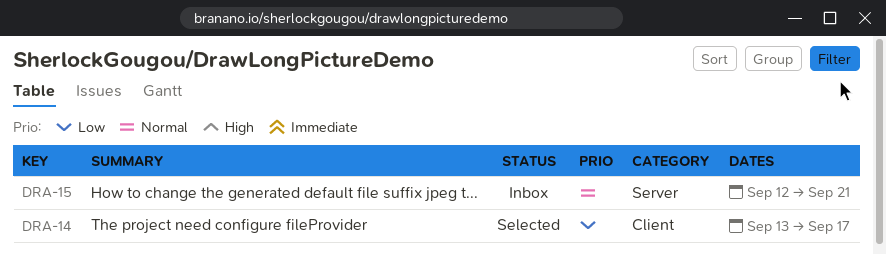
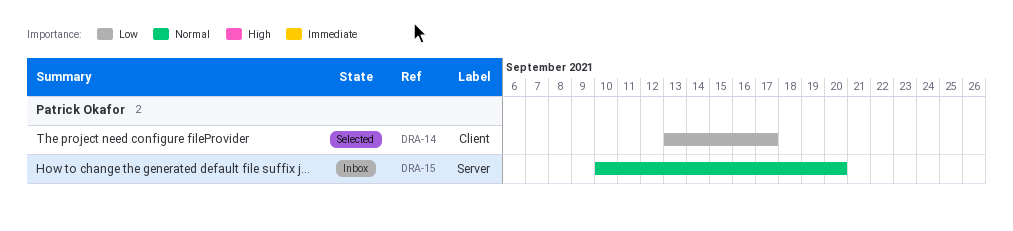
DRA-15, start: Sep 12 -> Sep 10
DRA-15, due: Sep 21 -> Sep 20

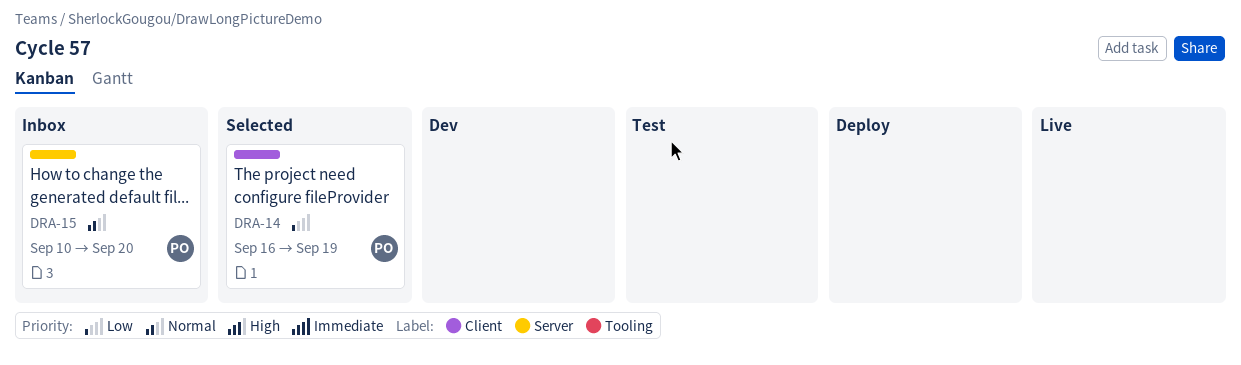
DRA-14, start: Sep 13 -> Sep 16
DRA-14, due: Sep 17 -> Sep 19

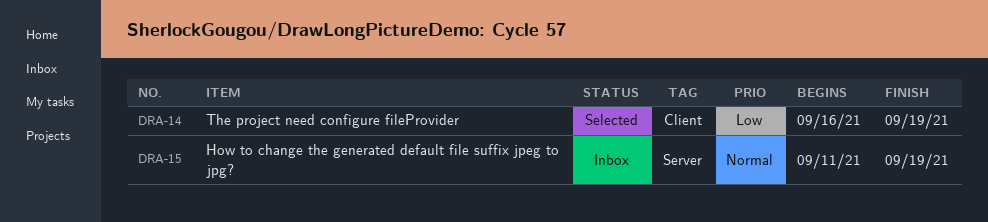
DRA-15, start: Sep 10 -> Sep 11
DRA-15, due: Sep 20 -> Sep 19

